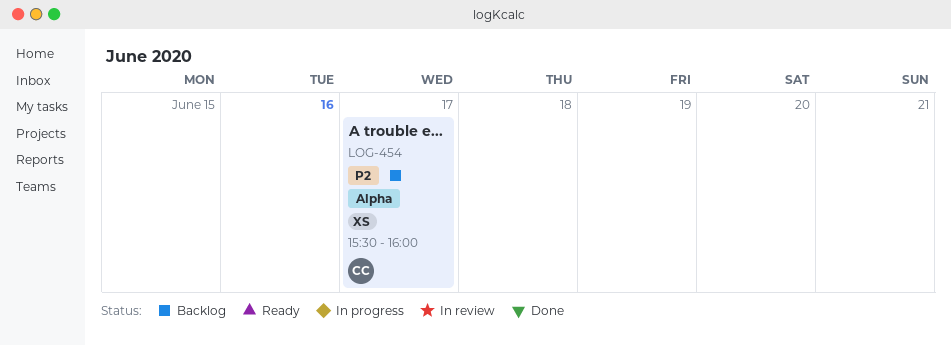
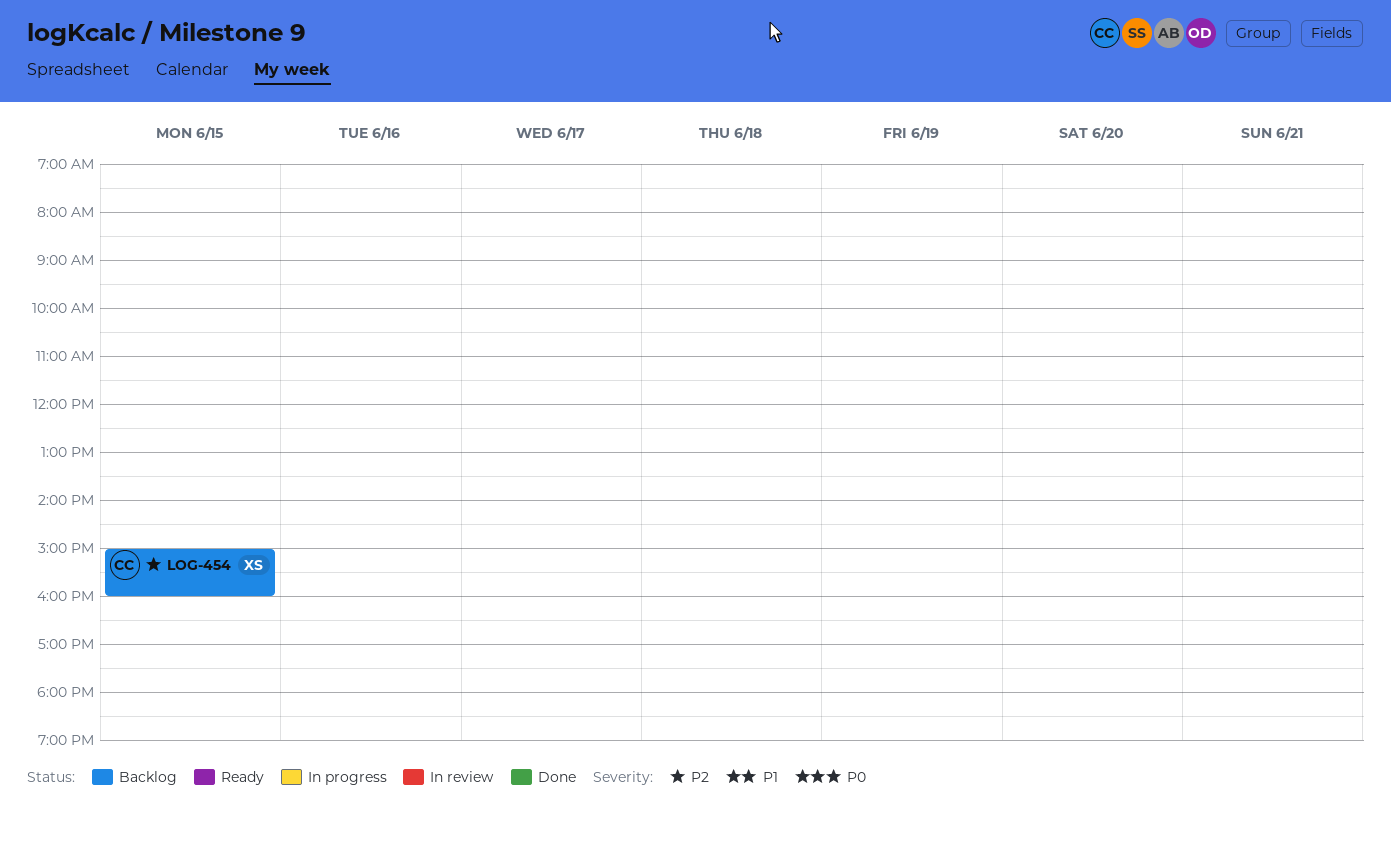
LOG-454, day: Jun 17 -> Jun 15
LOG-454, begins: 15:30 -> 15:00

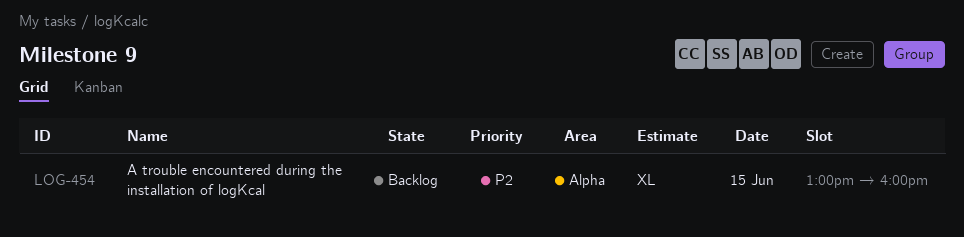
LOG-454, estimate: XS -> XL
LOG-454, begins: 15:00 -> 13:00

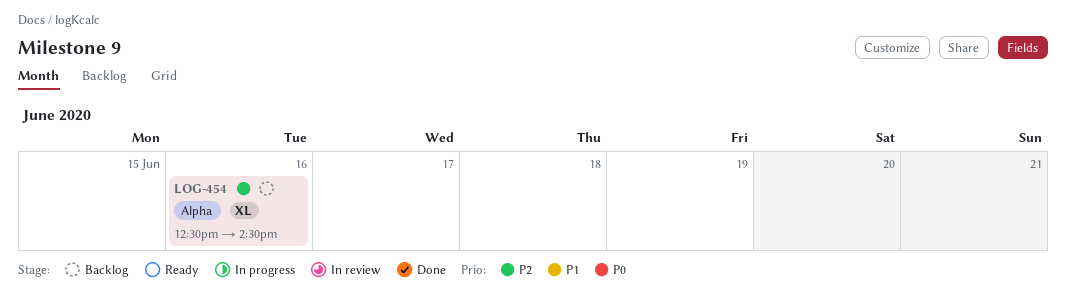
LOG-454, day: Jun 15 -> Jun 16
LOG-454, begins: 13:00 -> 12:30
LOG-454, ends: 16:00 -> 14:30

